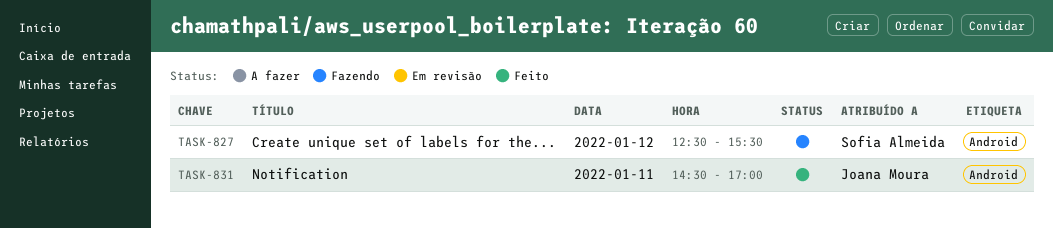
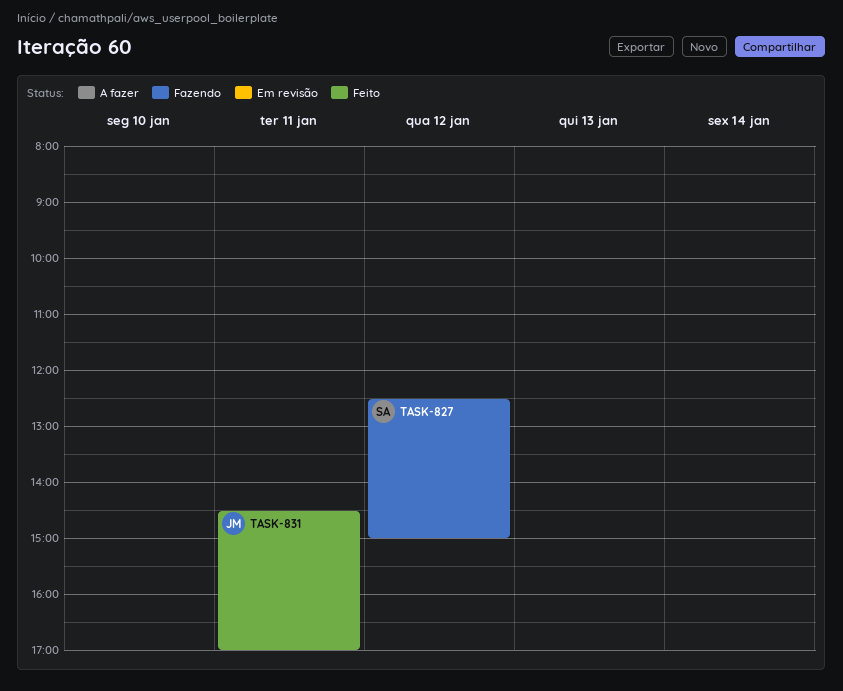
TASK-827, ends: 15:30 -> 15:00

